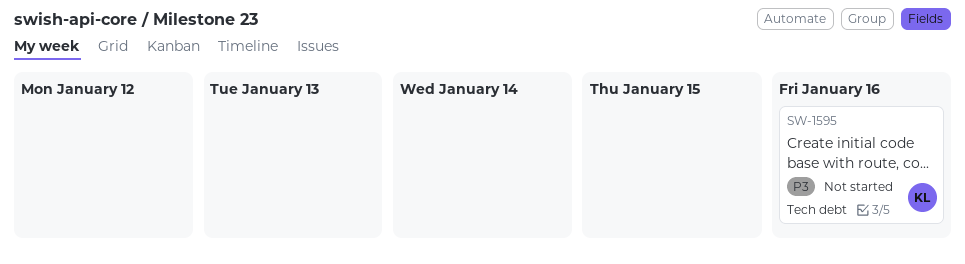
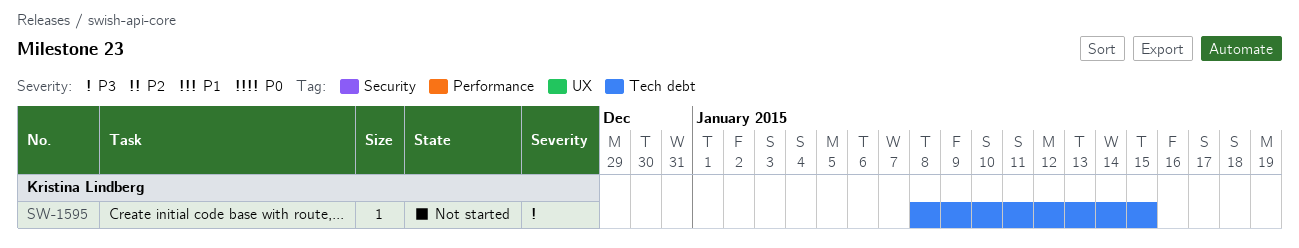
SW-1595, due: Jan 16 -> Jan 15

